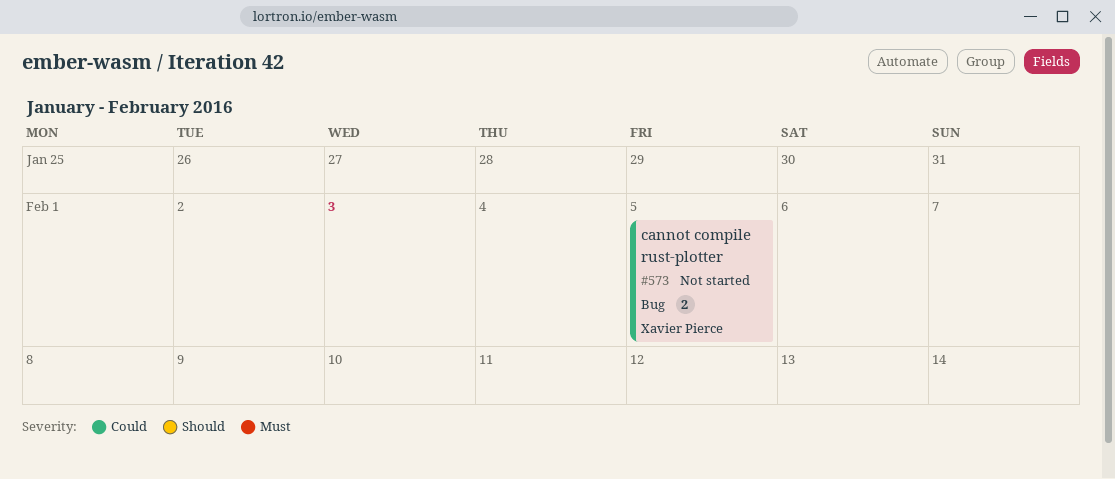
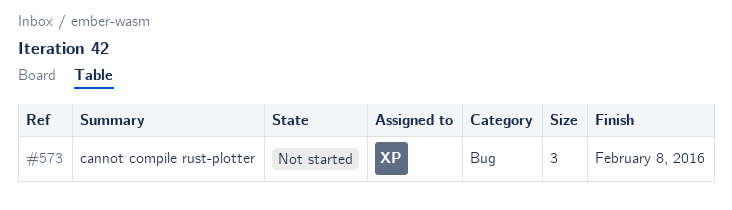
#573, estimate: 2 -> 3
#573, due: Feb 5 -> Feb 8

